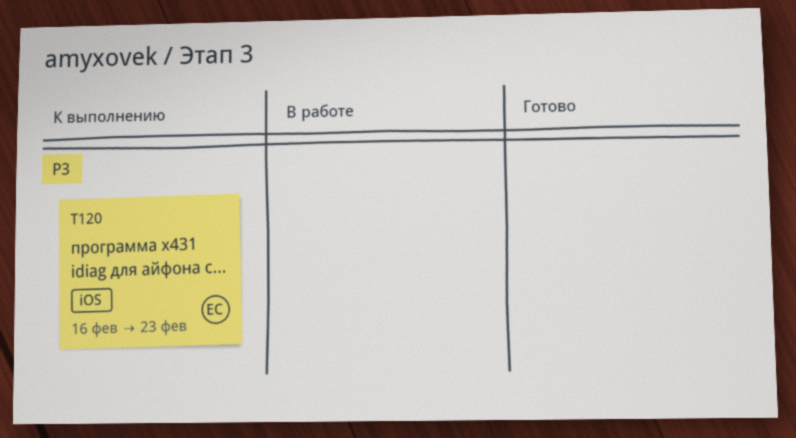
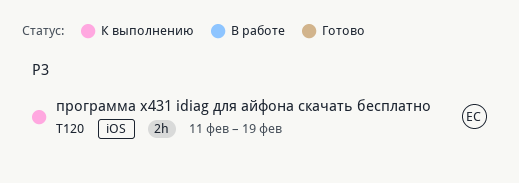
T120, start: Feb 16 -> Feb 11
T120, due: Feb 23 -> Feb 19

